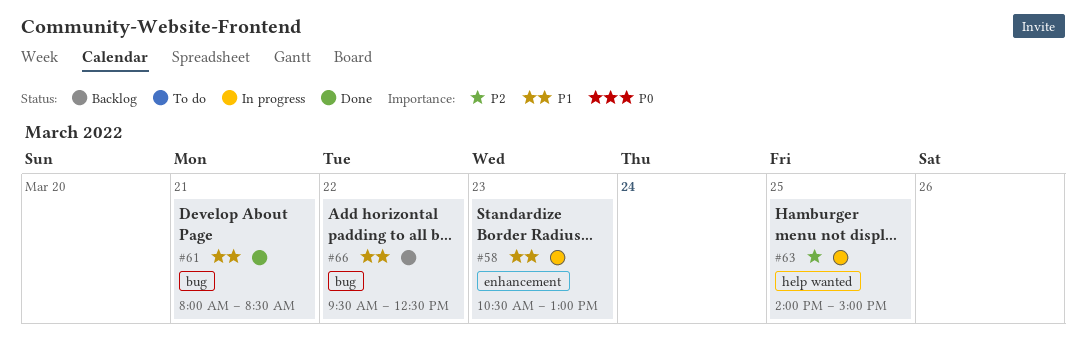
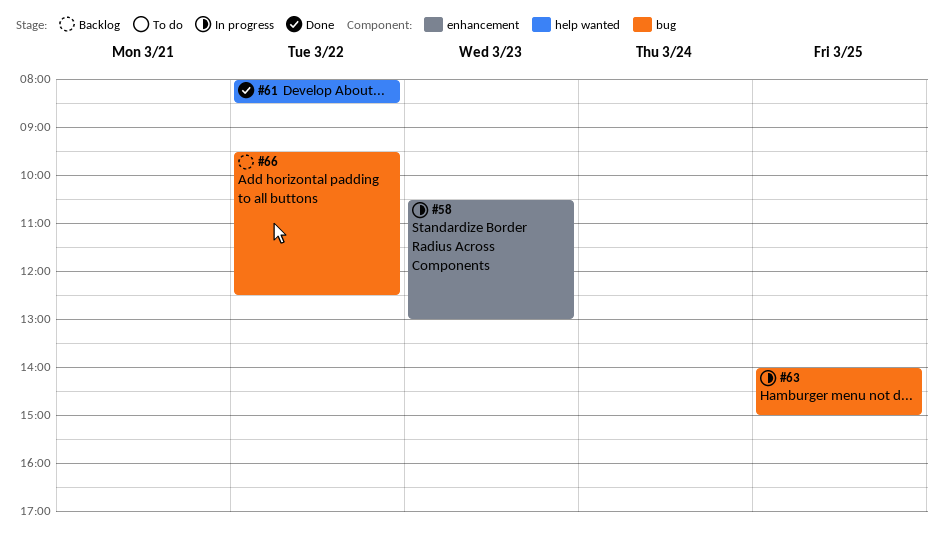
#61, label: bug -> help wanted
#61, day: Mar 21 -> Mar 22
#63, label: help wanted -> bug

